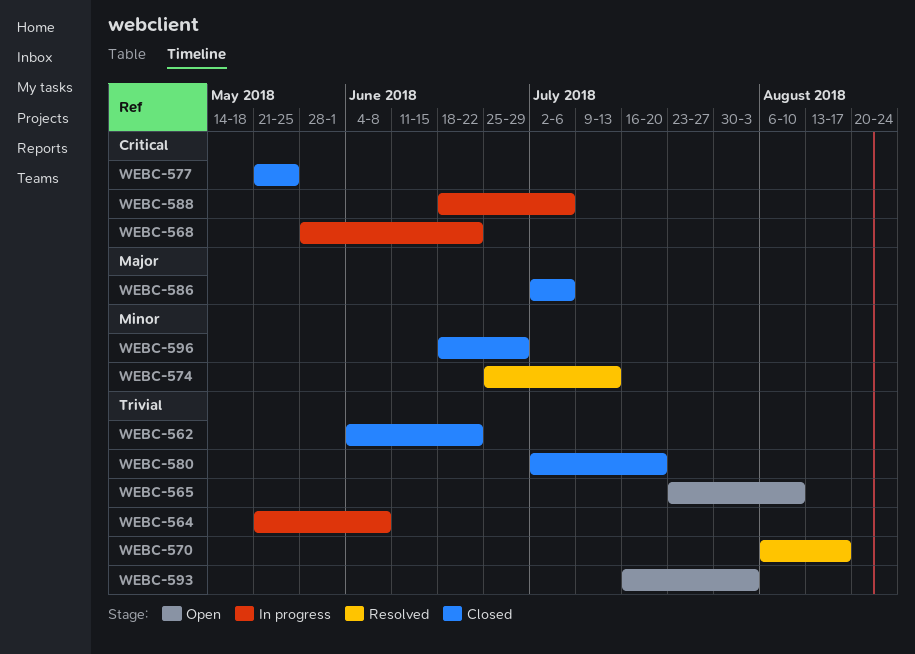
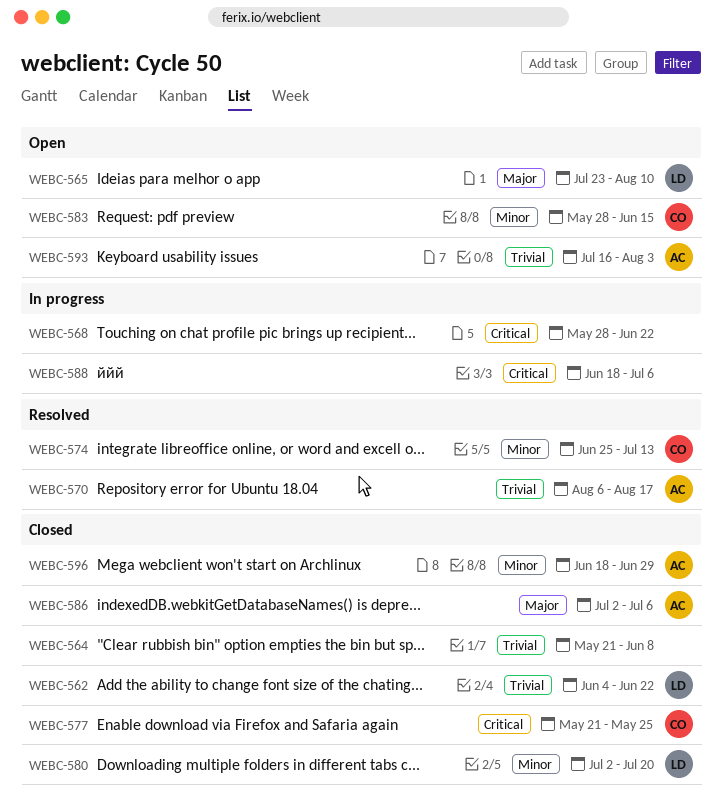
WEBC-564, status: In progress -> Closed
WEBC-565, priority: Trivial -> Major
WEBC-580, priority: Trivial -> Minor
WEBC-583: none -> present

